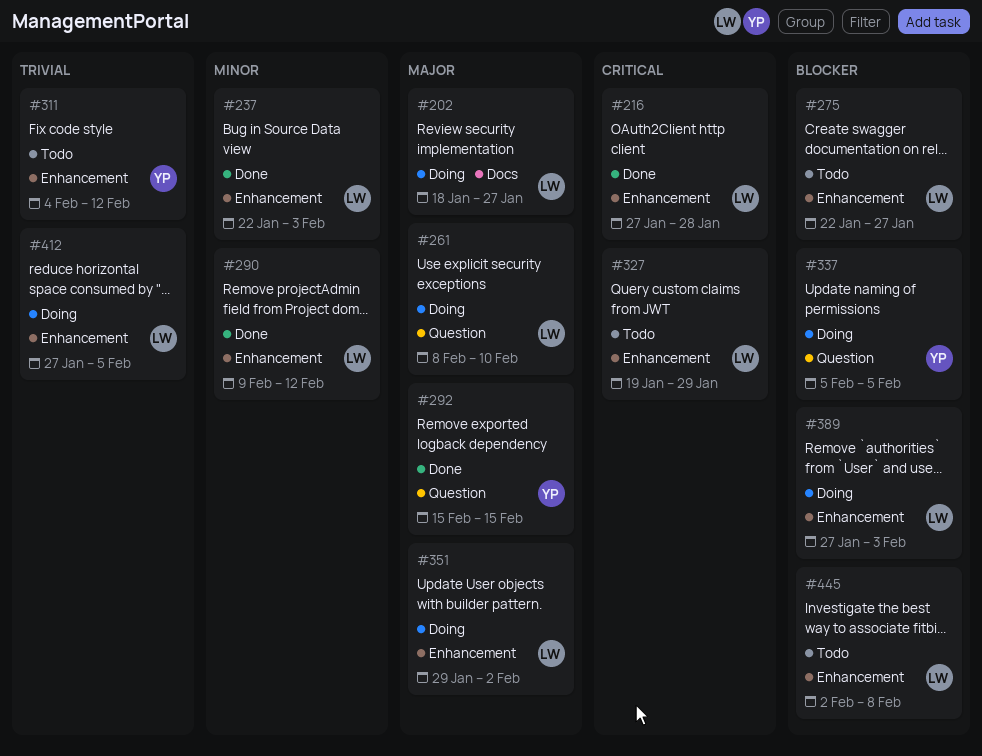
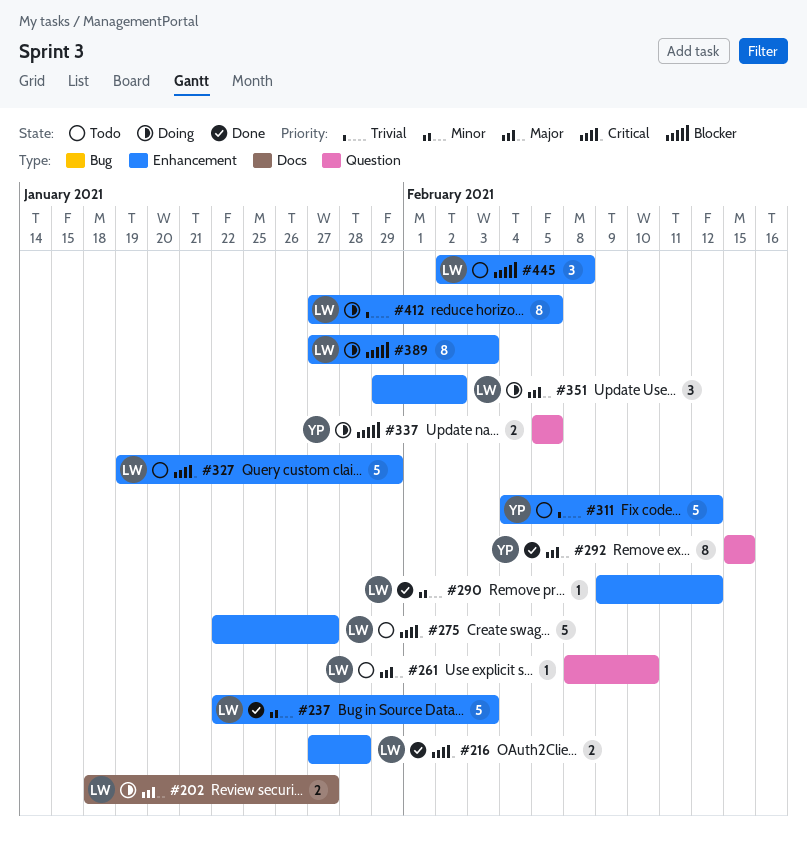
#261, status: Doing -> Todo
#275, priority: Blocker -> Critical

